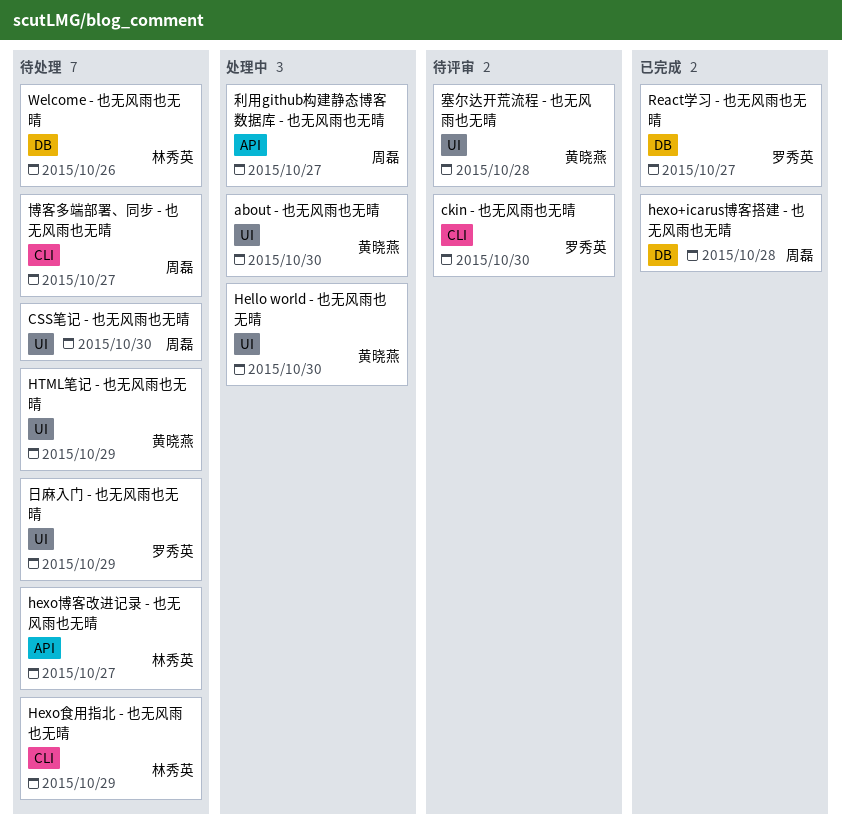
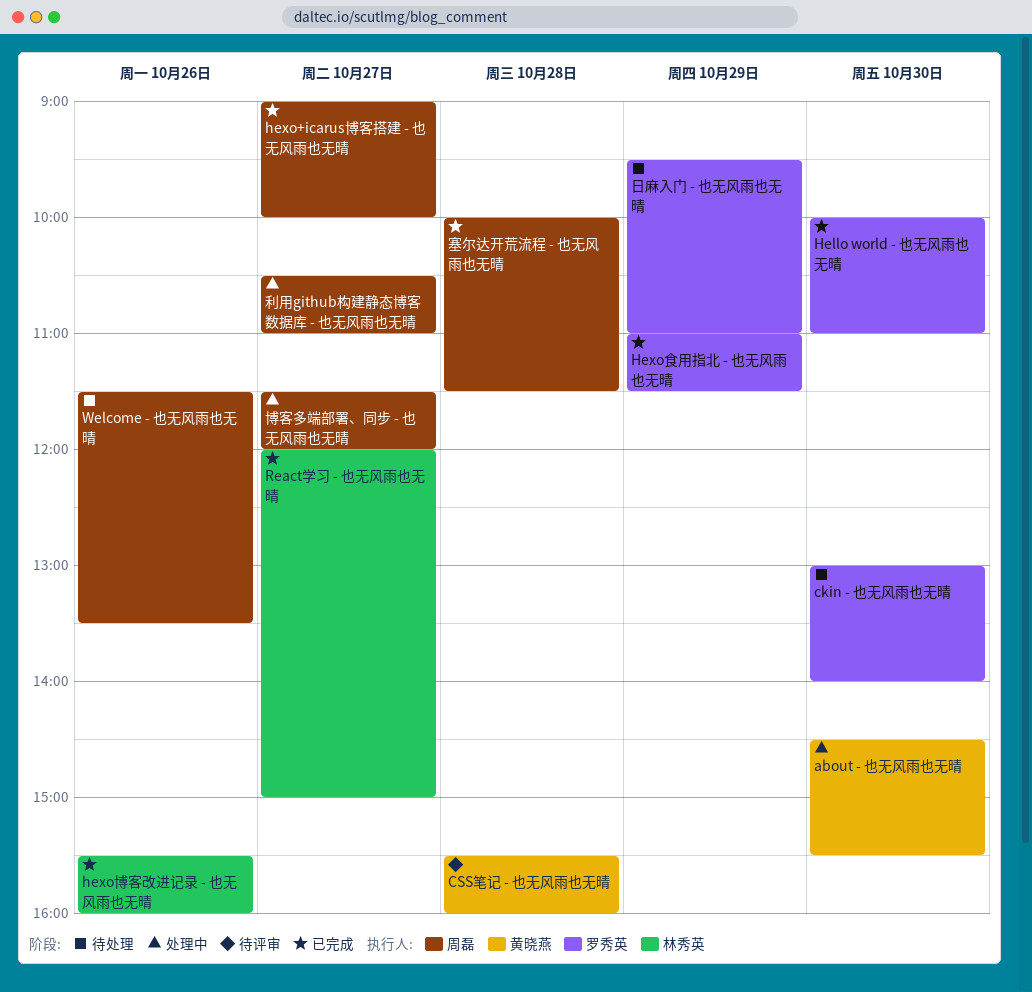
ckin - 也无风雨也无晴, status: 待评审 -> 待处理
CSS笔记 - 也无风雨也无晴, status: 待处理 -> 待评审
CSS笔记 - 也无风雨也无晴, owner: 周磊 -> 黄晓燕
CSS笔记 - 也无风雨也无晴, day: Oct 30 -> Oct 28
Hello world - 也无风雨也无晴, status: 处理中 -> 已完成
Hello world - 也无风雨也无晴, owner: 黄晓燕 -> 罗秀英
hexo+icarus博客搭建 - 也无风雨也无晴, day: Oct 28 -> Oct 27
hexo博客改进记录 - 也无风雨也无晴, status: 待处理 -> 已完成
hexo博客改进记录 - 也无风雨也无晴, day: Oct 27 -> Oct 26
Hexo食用指北 - 也无风雨也无晴, status: 待处理 -> 已完成
Hexo食用指北 - 也无风雨也无晴, owner: 林秀英 -> 罗秀英
HTML笔记 - 也无风雨也无晴: present -> none
React学习 - 也无风雨也无晴, owner: 罗秀英 -> 林秀英
Welcome - 也无风雨也无晴, owner: 林秀英 -> 周磊
博客多端部署、同步 - 也无风雨也无晴, status: 待处理 -> 处理中
塞尔达开荒流程 - 也无风雨也无晴, status: 待评审 -> 已完成
塞尔达开荒流程 - 也无风雨也无晴, owner: 黄晓燕 -> 周磊

